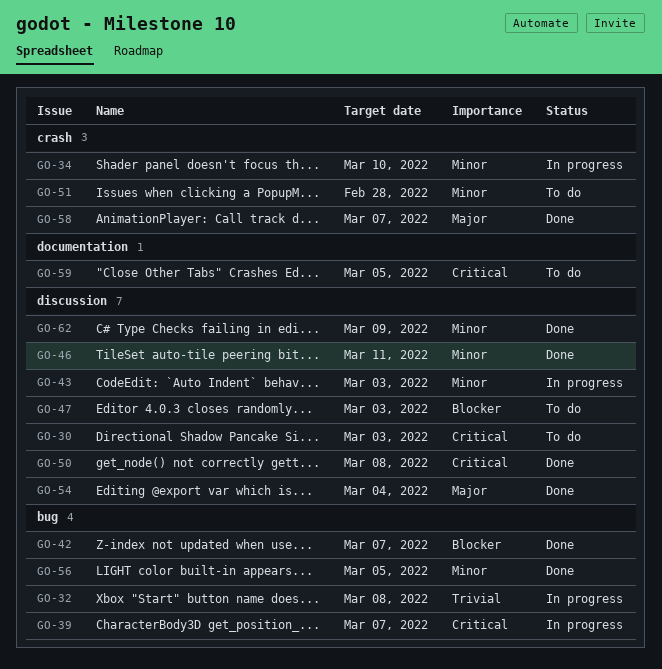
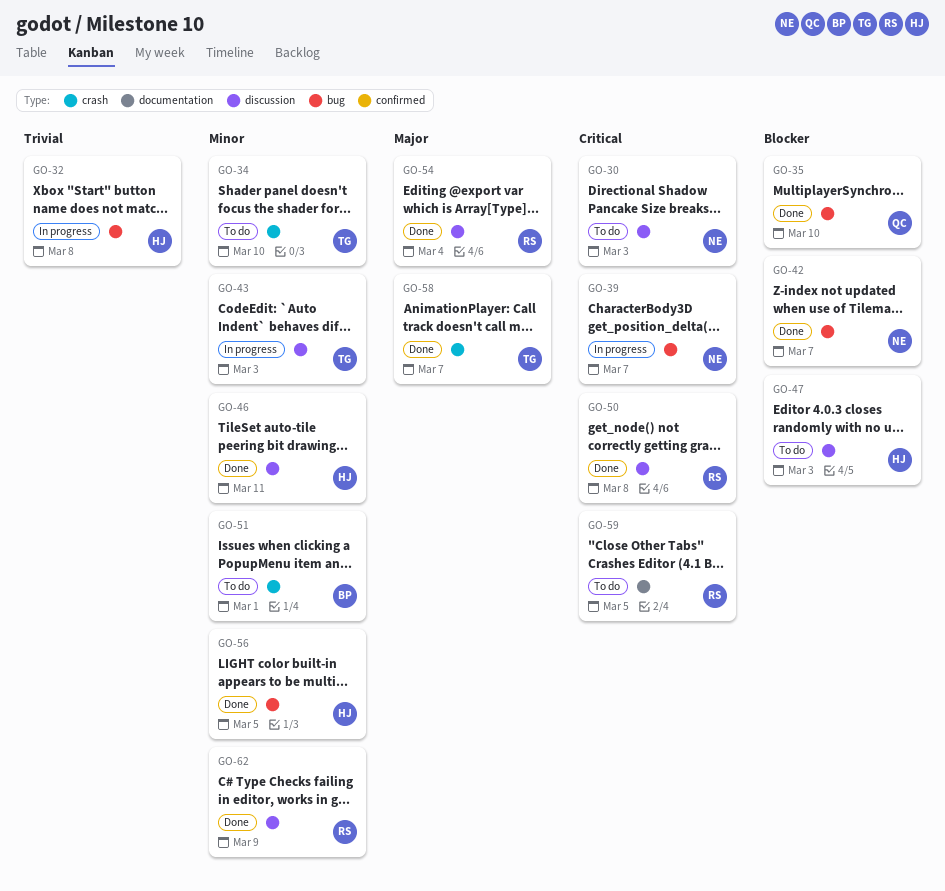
GO-34, status: In progress -> To do
GO-35: none -> present
GO-51, due: Feb 28 -> Mar 1

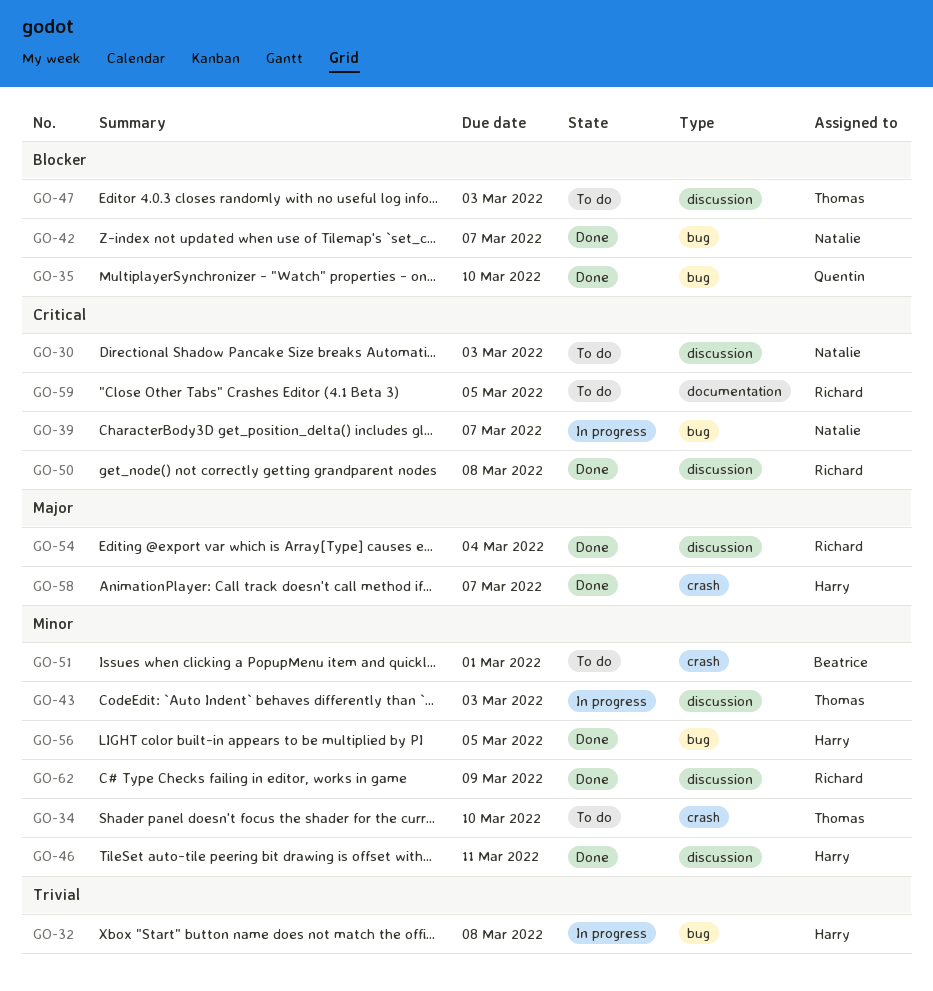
GO-47, owner: Harry -> Thomas
GO-58, owner: Thomas -> Harry

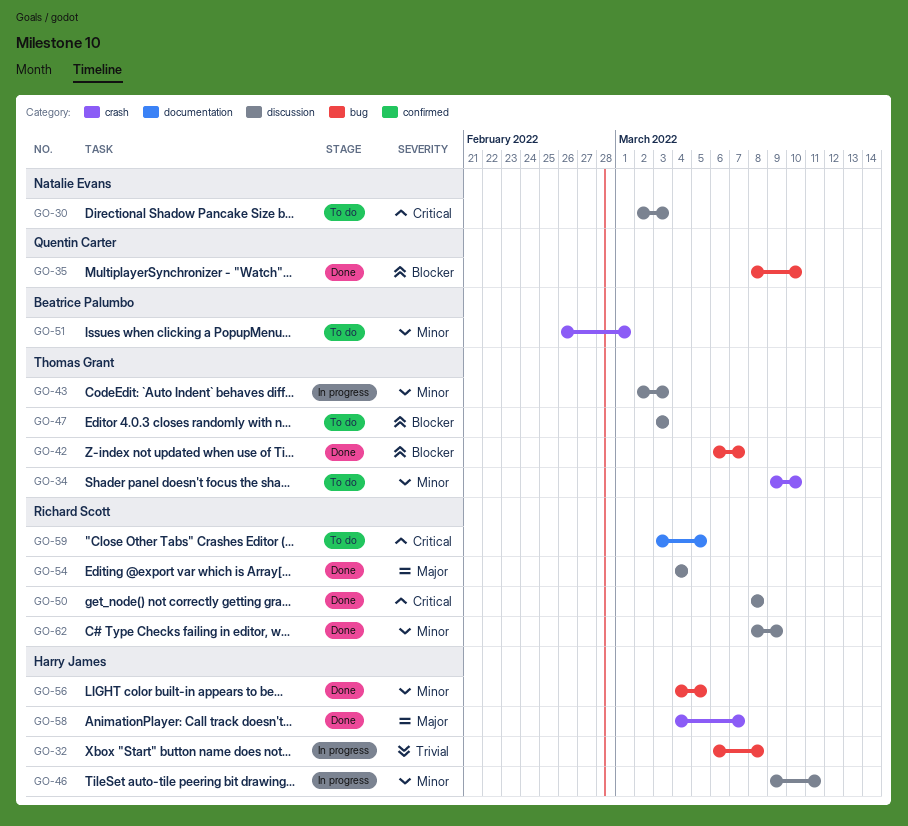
GO-39: present -> none
GO-42, owner: Natalie Evans -> Thomas Grant
GO-46, status: Done -> In progress

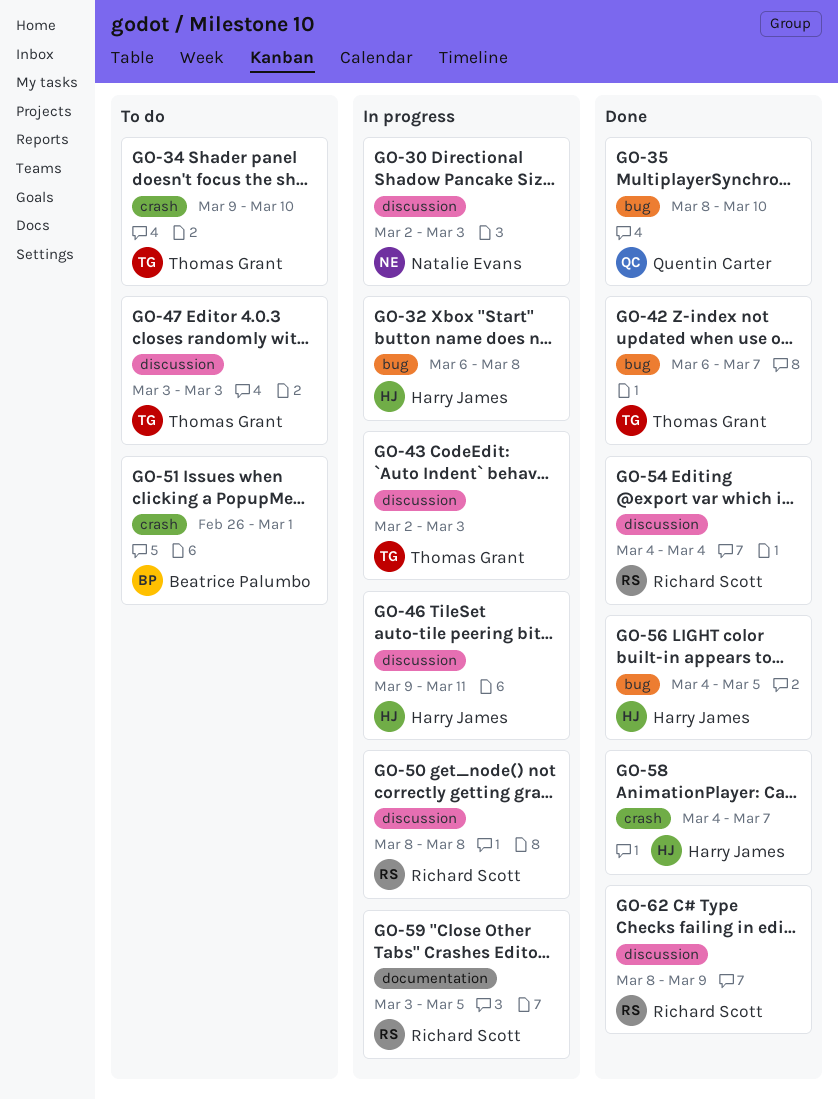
GO-30, status: To do -> In progress
GO-50, status: Done -> In progress
GO-59, status: To do -> In progress

